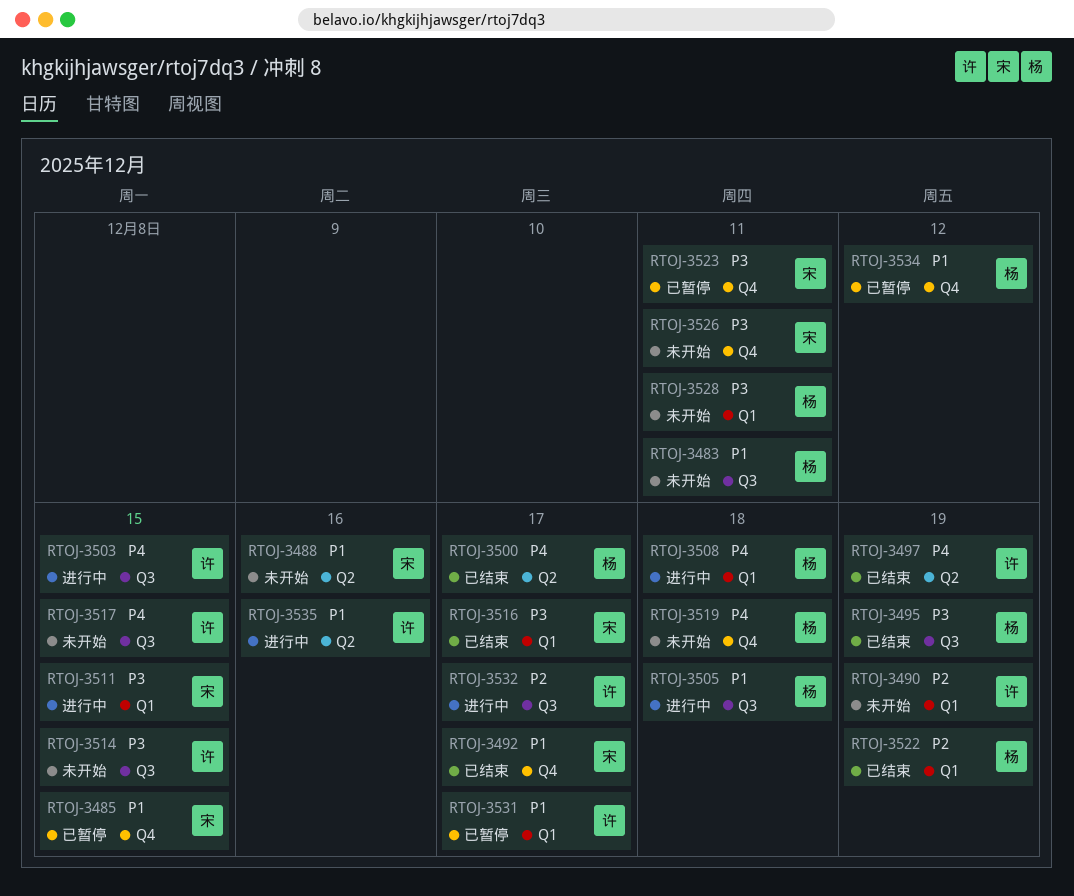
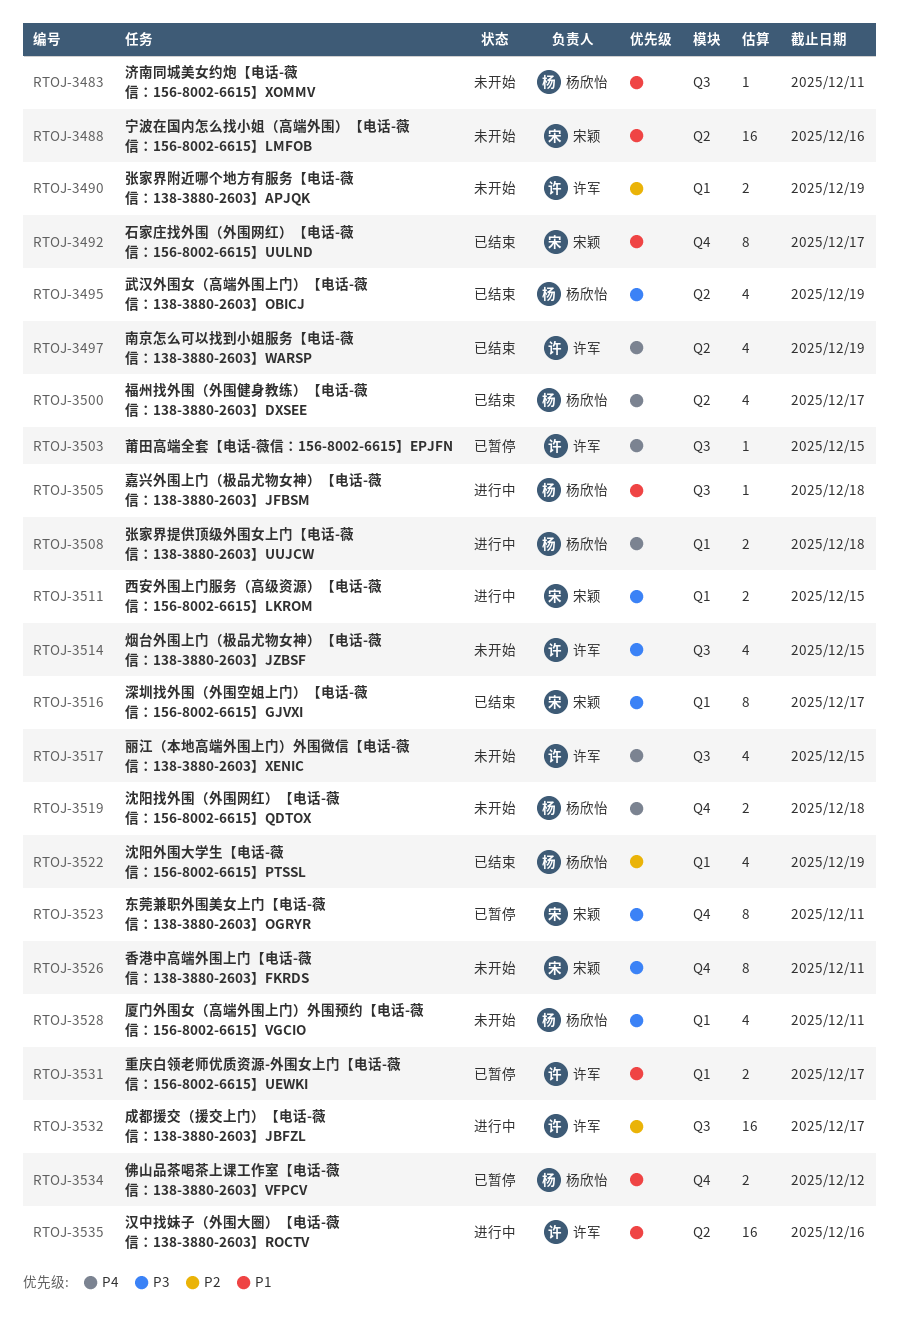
RTOJ-3485: present -> none
RTOJ-3495, label: Q3 -> Q2
RTOJ-3503, status: 进行中 -> 已暂停

